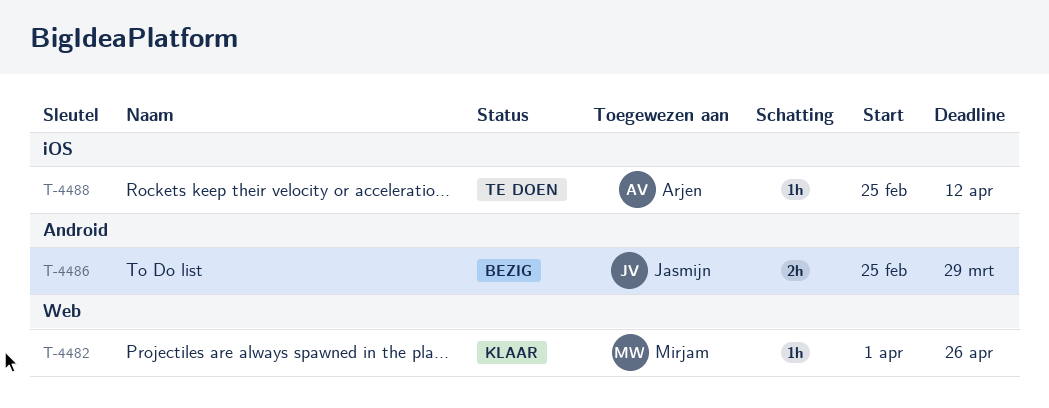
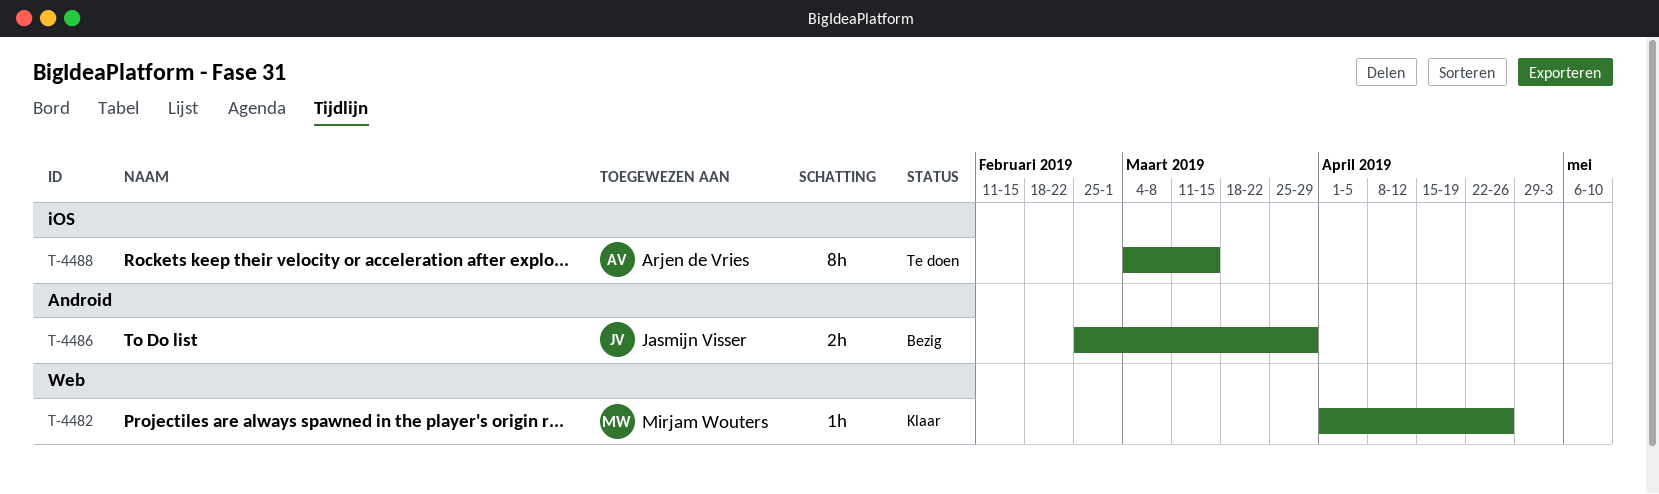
T-4488, estimate: 1h -> 8h
T-4488, start: Feb 25 -> Mar 4
T-4488, due: Apr 12 -> Mar 15

